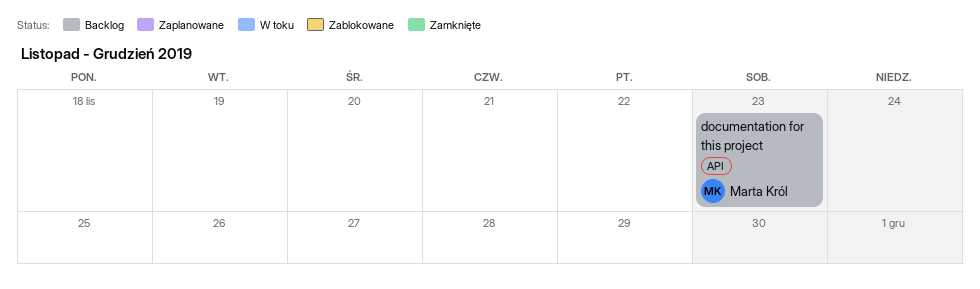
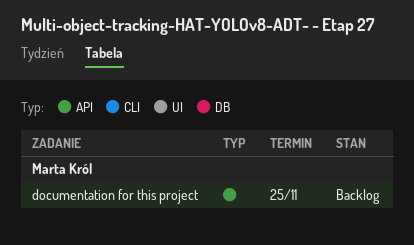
documentation for this project, due: Nov 23 -> Nov 25

